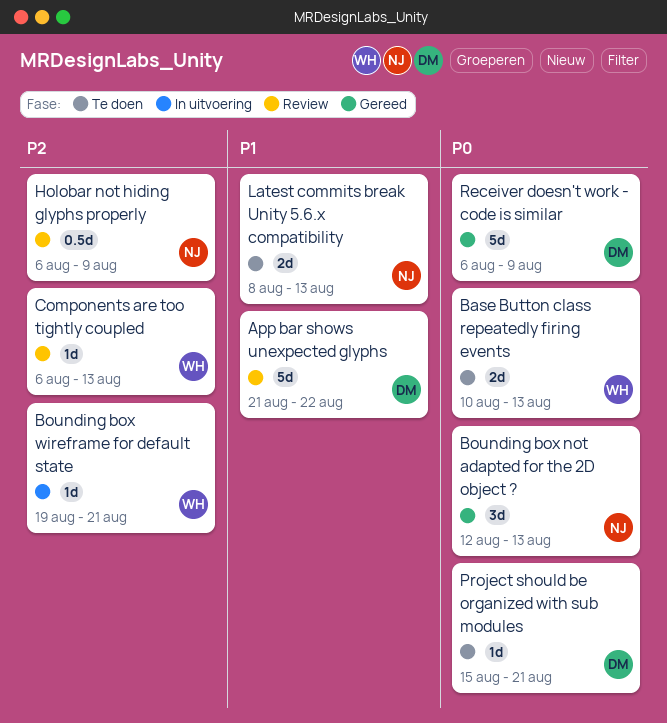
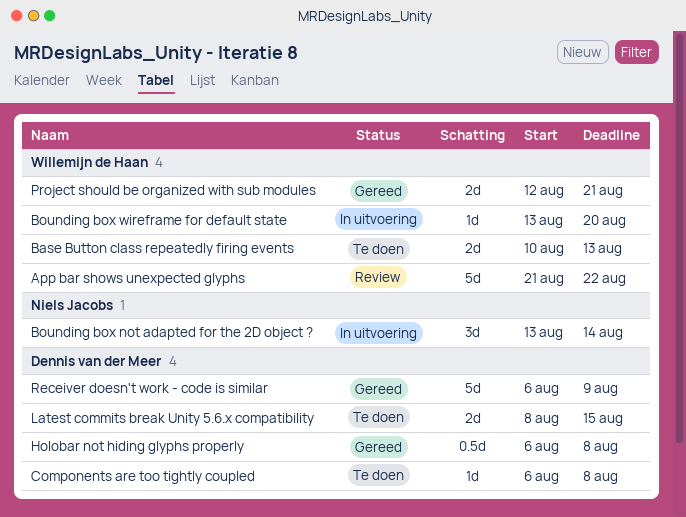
App bar shows unexpected glyphs, owner: Dennis van der Meer -> Willemijn de Haan
Bounding box not adapted for the 2D object ?, status: Gereed -> In uitvoering
Bounding box not adapted for the 2D object ?, start: Aug 12 -> Aug 13
Bounding box not adapted for the 2D object ?, due: Aug 13 -> Aug 14
Bounding box wireframe for default state, start: Aug 19 -> Aug 13
Bounding box wireframe for default state, due: Aug 21 -> Aug 20
Components are too tightly coupled, status: Review -> Te doen
Components are too tightly coupled, owner: Willemijn de Haan -> Dennis van der Meer
Components are too tightly coupled, due: Aug 13 -> Aug 8
Holobar not hiding glyphs properly, status: Review -> Gereed
Holobar not hiding glyphs properly, owner: Niels Jacobs -> Dennis van der Meer
Holobar not hiding glyphs properly, due: Aug 9 -> Aug 8
Latest commits break Unity 5.6.x compatibility, owner: Niels Jacobs -> Dennis van der Meer
Latest commits break Unity 5.6.x compatibility, due: Aug 13 -> Aug 15
Project should be organized with sub modules, status: Te doen -> Gereed
Project should be organized with sub modules, owner: Dennis van der Meer -> Willemijn de Haan
Project should be organized with sub modules, estimate: 1d -> 2d
Project should be organized with sub modules, start: Aug 15 -> Aug 12

